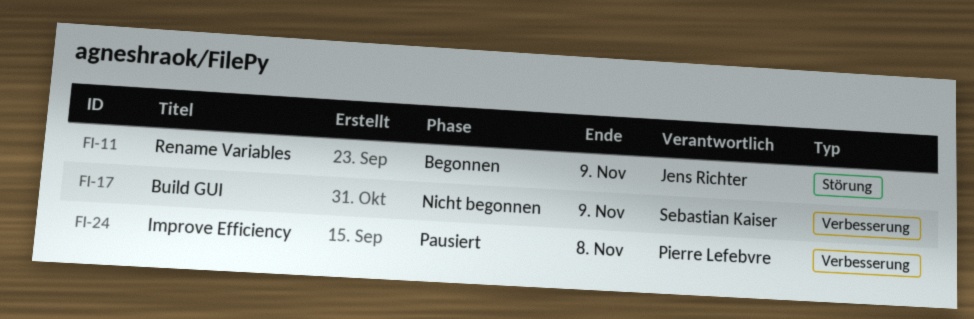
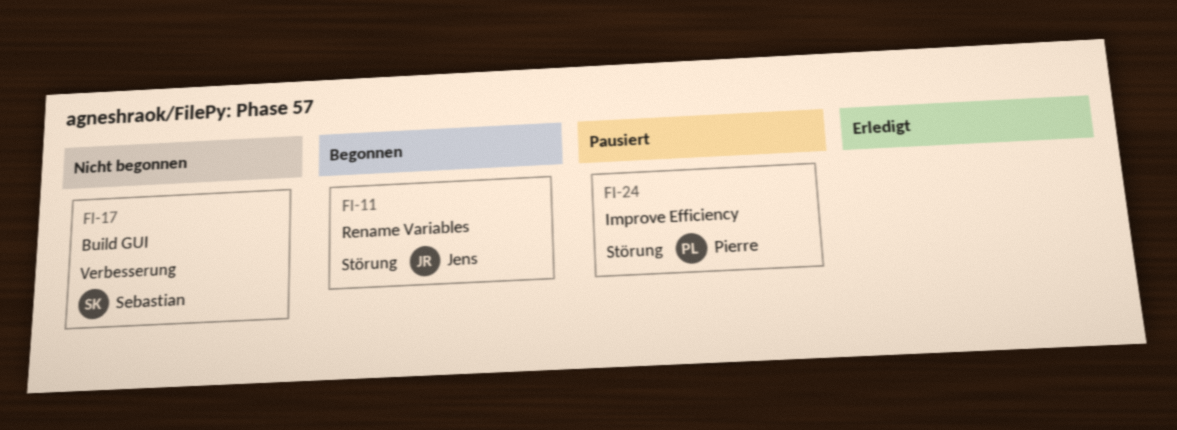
FI-24, label: Verbesserung -> Störung

